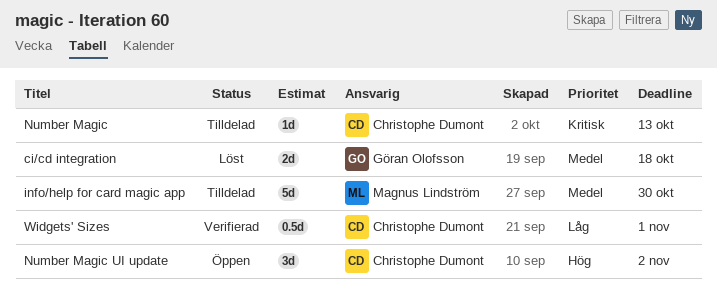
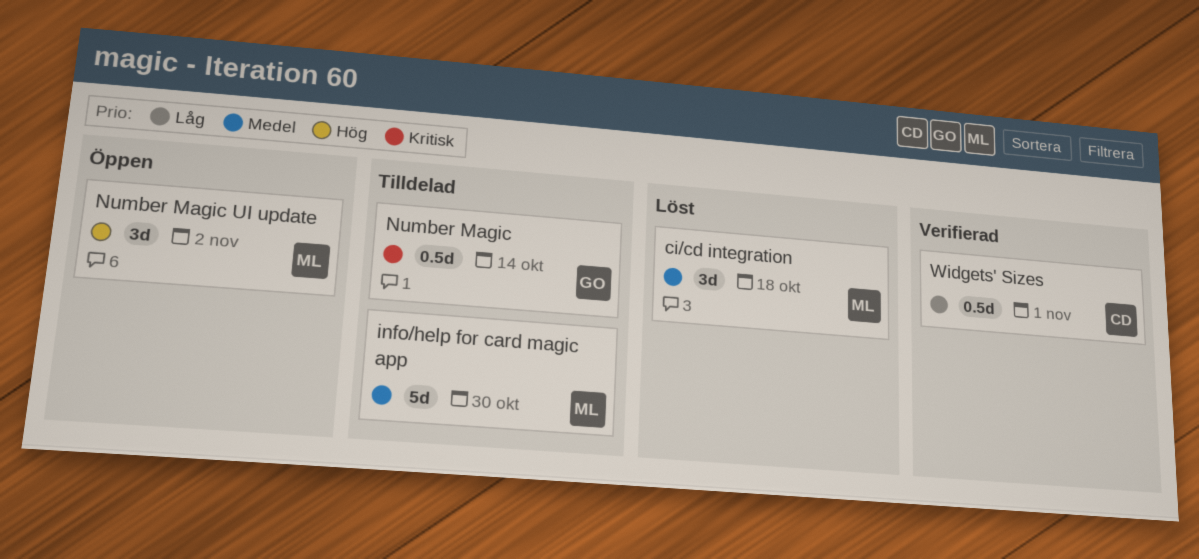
ci/cd integration, owner: Göran Olofsson -> Magnus Lindström
ci/cd integration, estimate: 2d -> 3d
Number Magic, owner: Christophe Dumont -> Göran Olofsson
Number Magic, estimate: 1d -> 0.5d
Number Magic, due: Oct 13 -> Oct 14
Number Magic UI update, owner: Christophe Dumont -> Magnus Lindström

